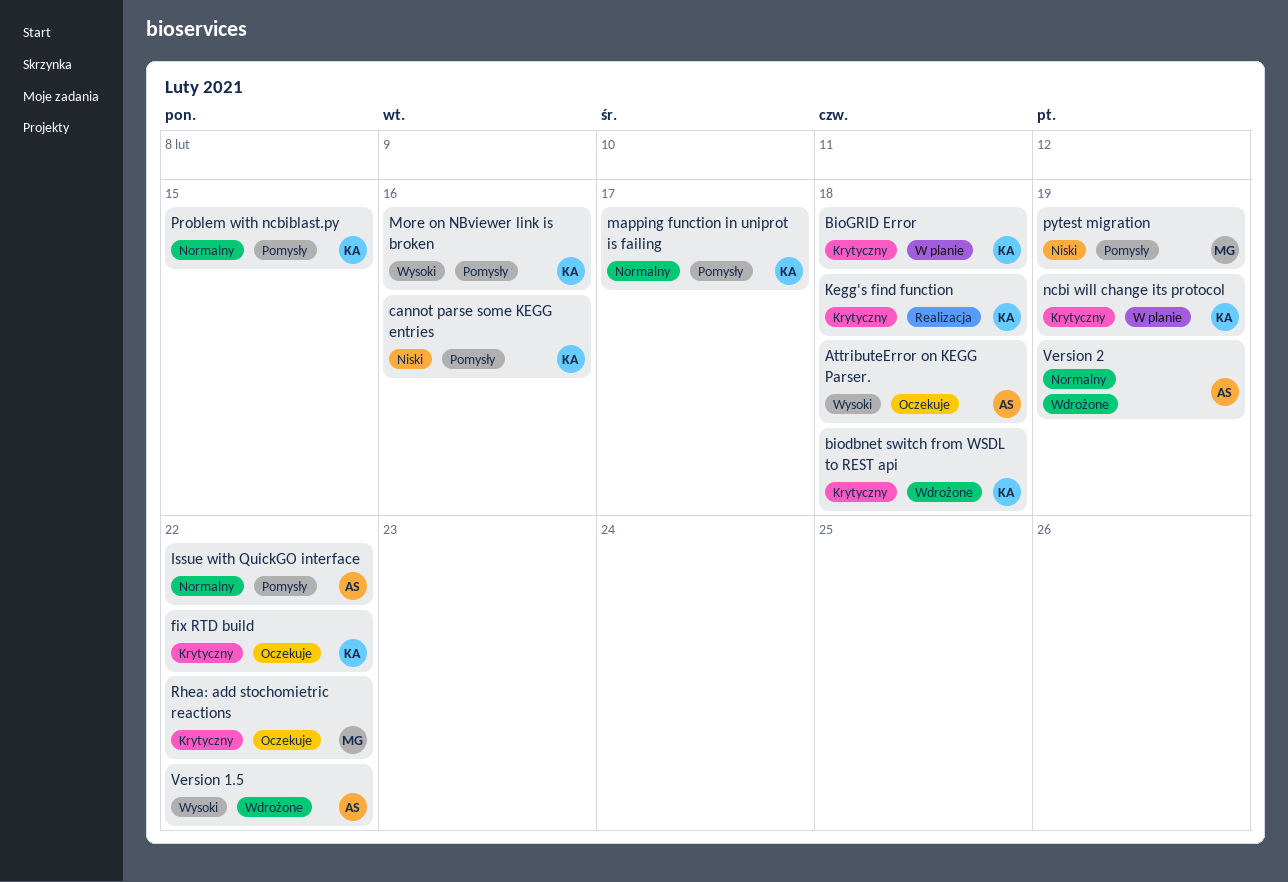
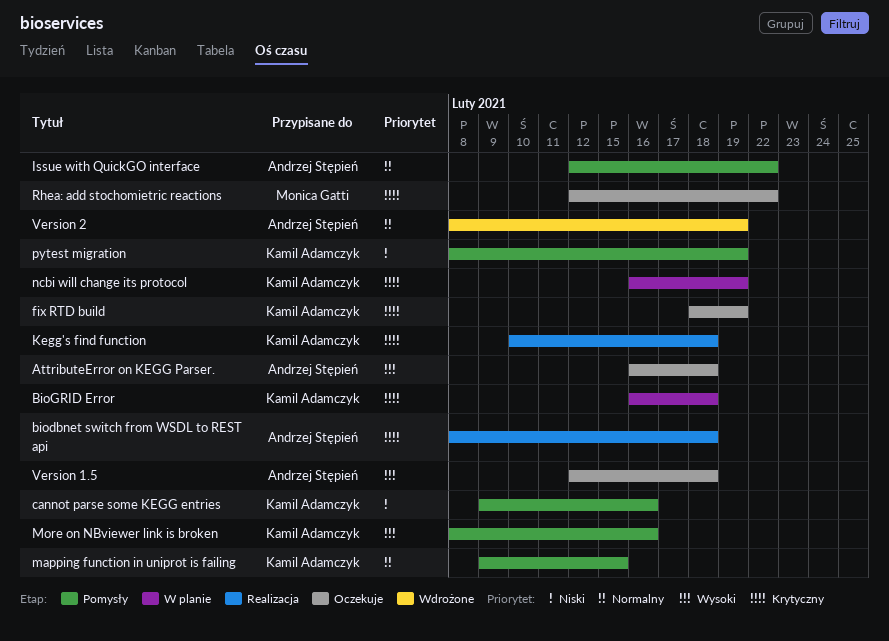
biodbnet switch from WSDL to REST api, status: Wdrożone -> Realizacja
biodbnet switch from WSDL to REST api, owner: Kamil Adamczyk -> Andrzej Stępień
fix RTD build, due: Feb 22 -> Feb 19
mapping function in uniprot is failing, due: Feb 17 -> Feb 15
Problem with ncbiblast.py: present -> none
pytest migration, owner: Monica Gatti -> Kamil Adamczyk
Version 1.5, status: Wdrożone -> Oczekuje
Version 1.5, due: Feb 22 -> Feb 18

